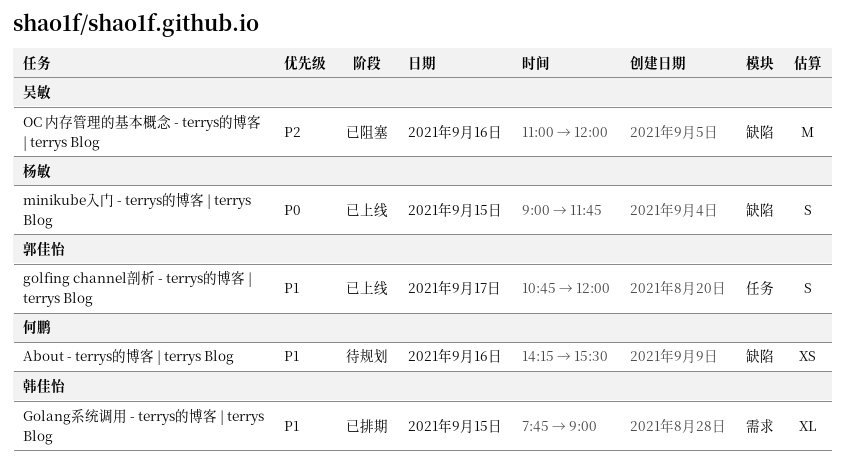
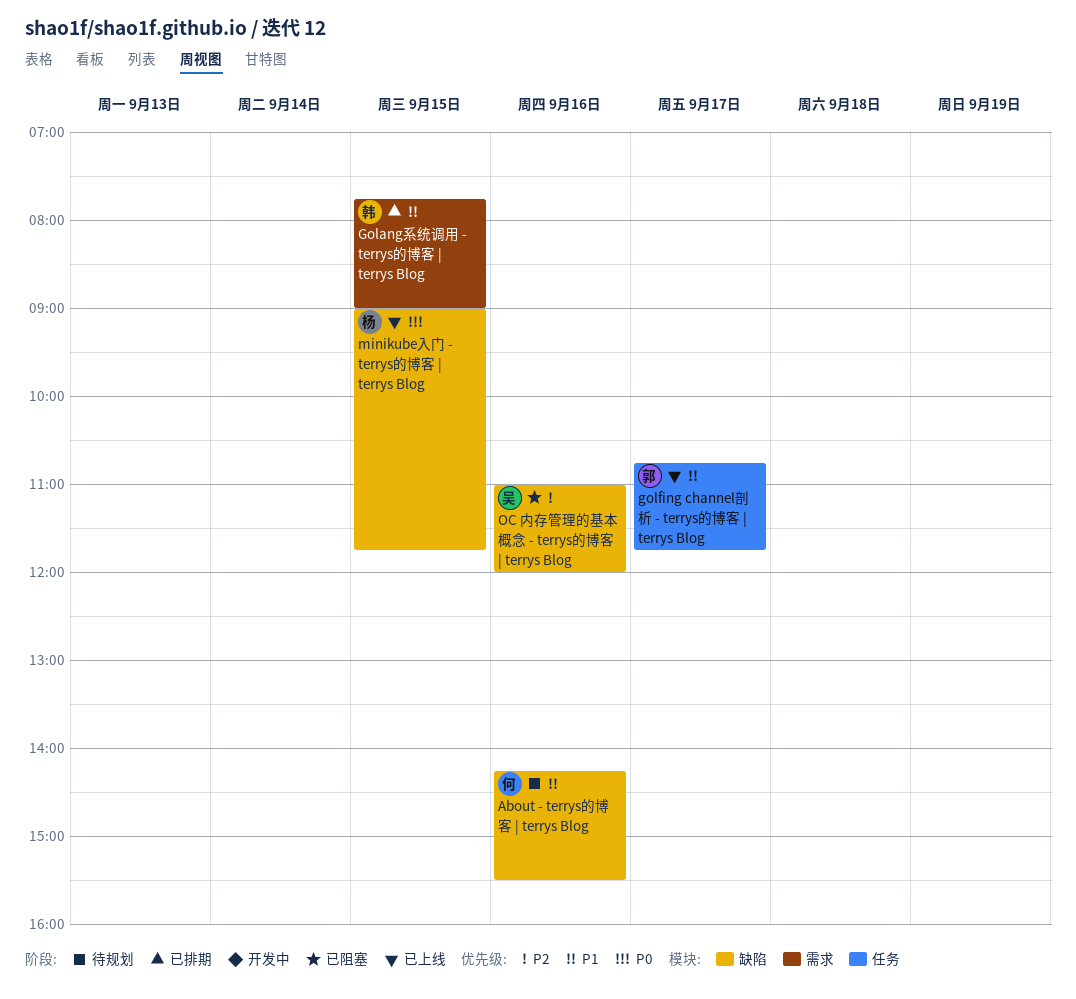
golfing channel剖析 - terrys的博客 | terrys Blog, ends: 12:00 -> 11:45

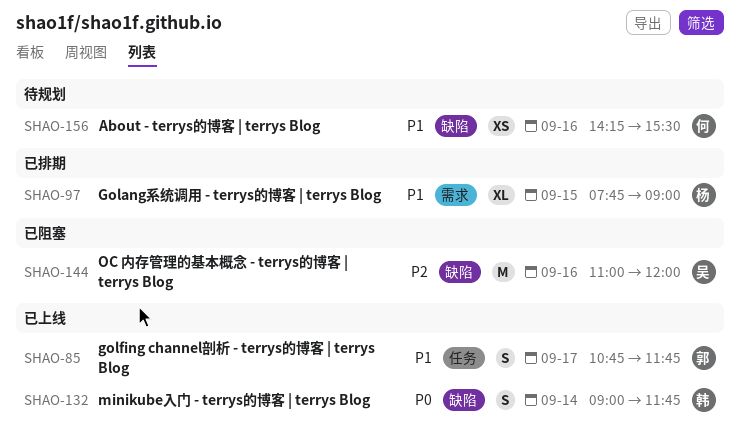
Golang系统调用 - terrys的博客 | terrys Blog, owner: 韩 -> 杨
minikube入门 - terrys的博客 | terrys Blog, owner: 杨 -> 韩
minikube入门 - terrys的博客 | terrys Blog, day: Sep 15 -> Sep 14

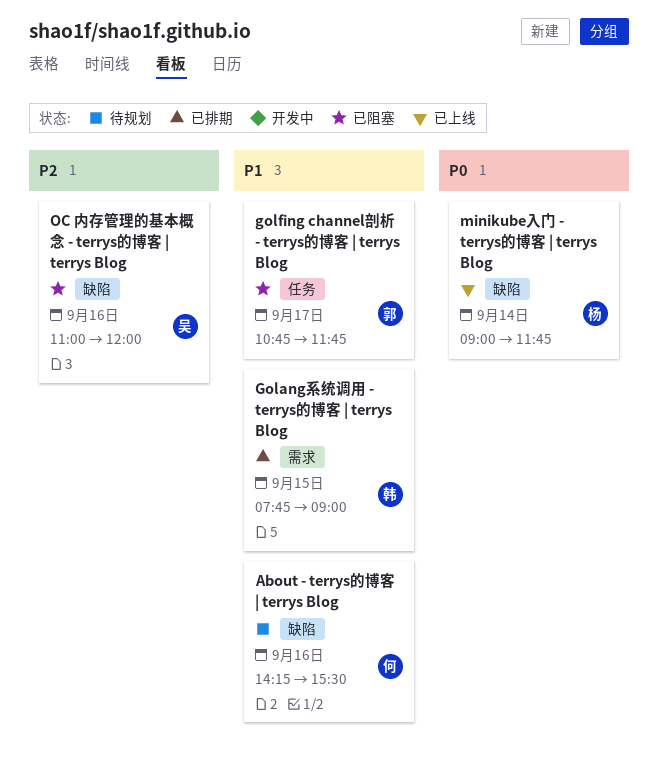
Golang系统调用 - terrys的博客 | terrys Blog, owner: 杨 -> 韩
golfing channel剖析 - terrys的博客 | terrys Blog, status: 已上线 -> 已阻塞
minikube入门 - terrys的博客 | terrys Blog, owner: 韩 -> 杨

